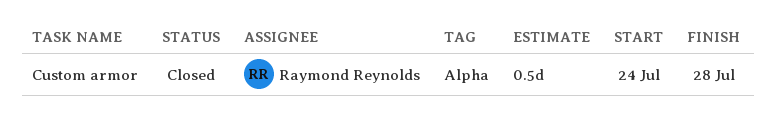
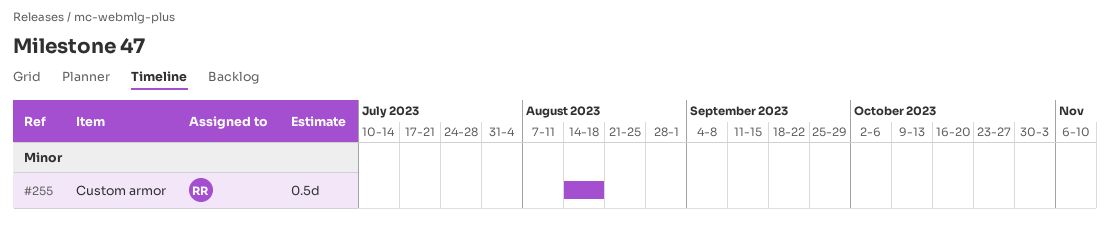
Custom armor, start: Jul 24 -> Aug 14
Custom armor, due: Jul 28 -> Aug 18

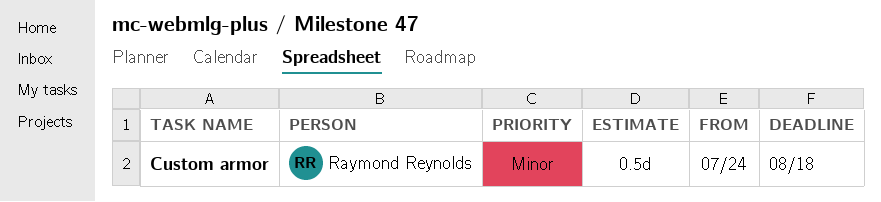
Custom armor, start: Aug 14 -> Jul 24

